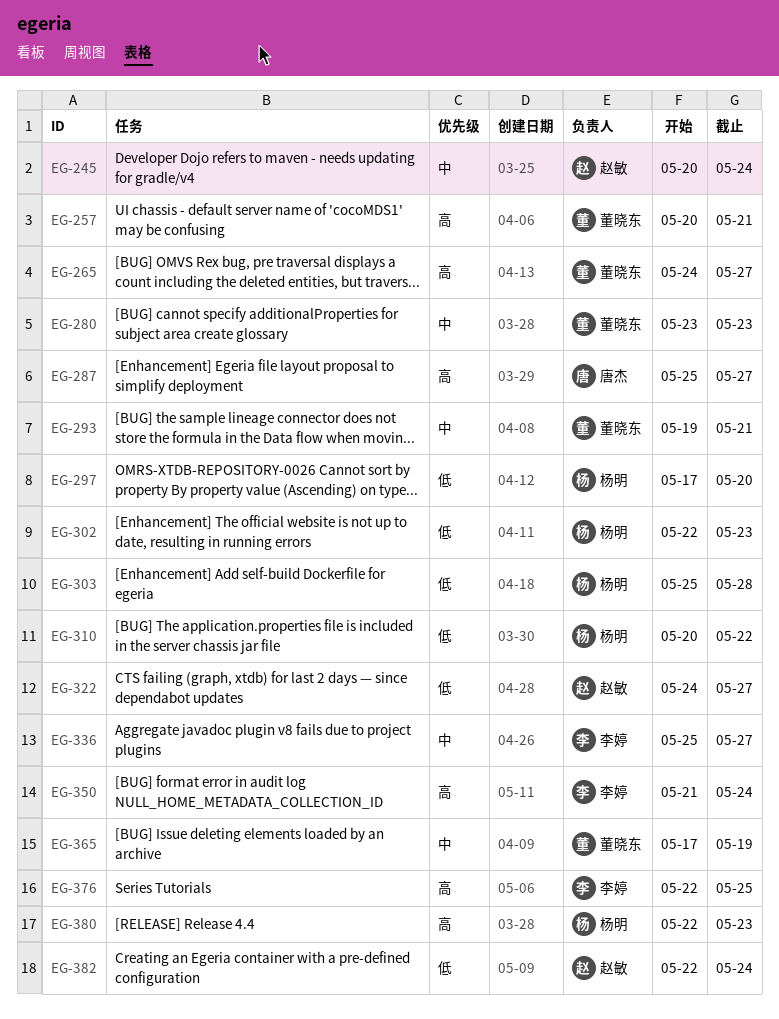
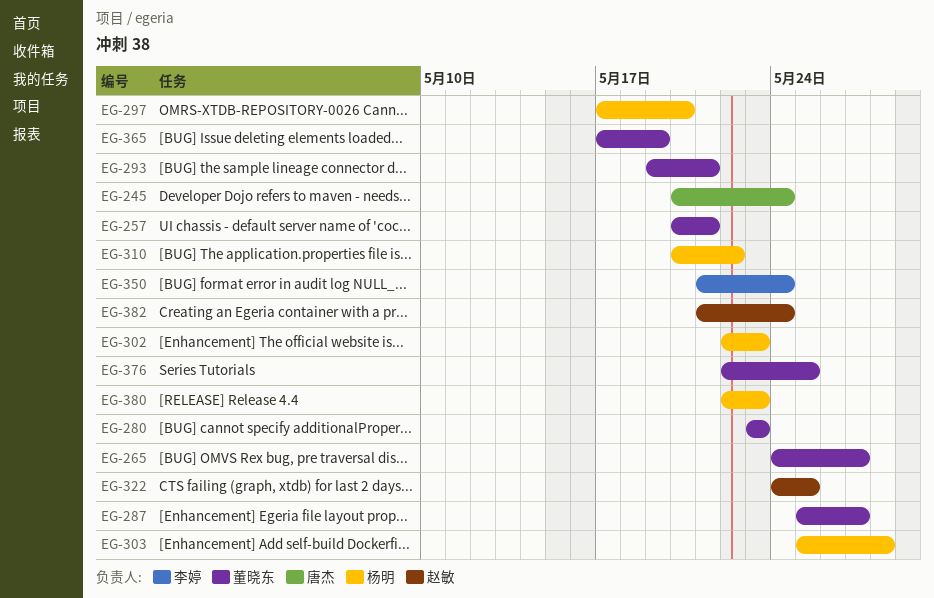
EG-245, owner: 赵敏 -> 唐杰
EG-287, owner: 唐杰 -> 董晓东
EG-322, due: May 27 -> May 25
EG-336: present -> none
EG-376, owner: 李婷 -> 董晓东
EG-382, start: May 22 -> May 21

